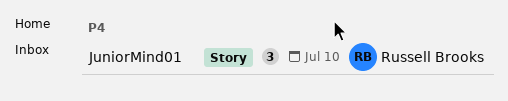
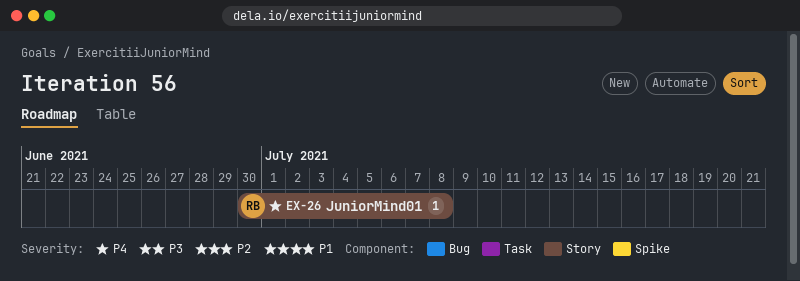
JuniorMind01, estimate: 3 -> 1
JuniorMind01, due: Jul 10 -> Jul 8

